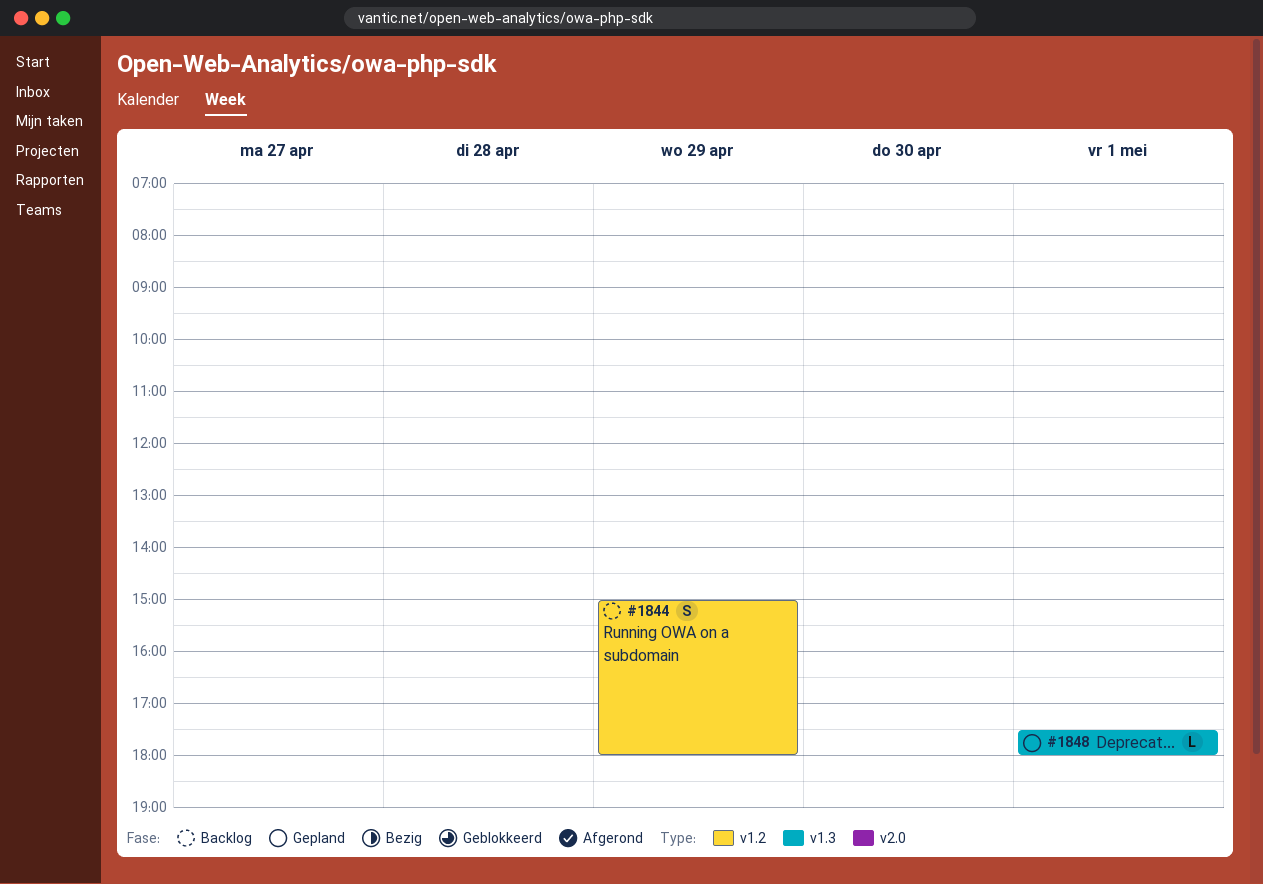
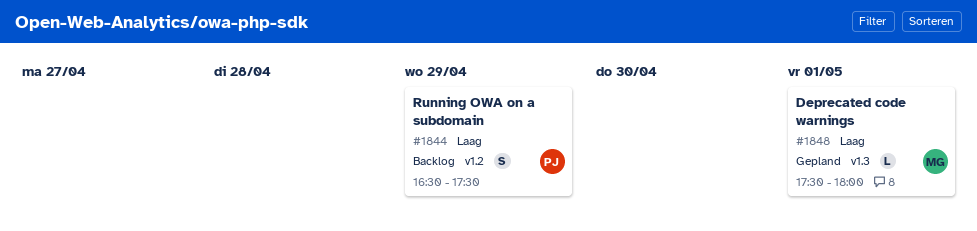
#1844, begins: 15:00 -> 16:30
#1844, ends: 18:00 -> 17:30

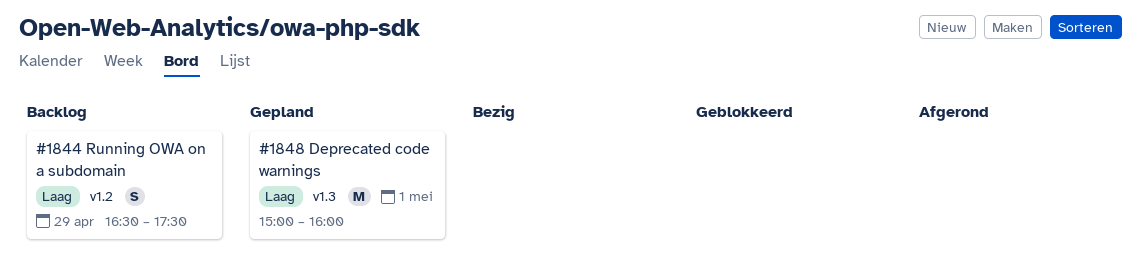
#1848, estimate: L -> M
#1848, begins: 17:30 -> 15:00
#1848, ends: 18:00 -> 16:00

